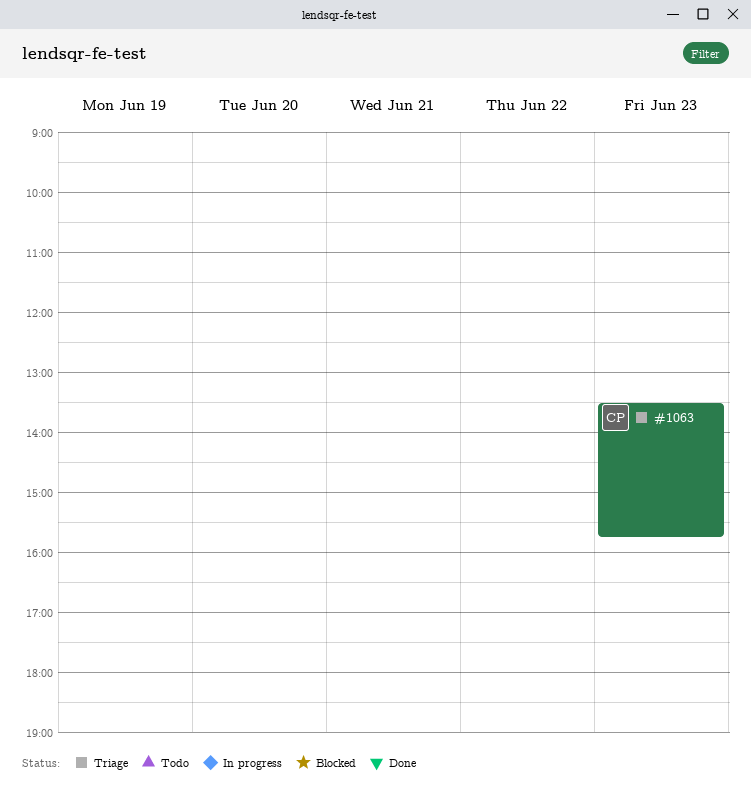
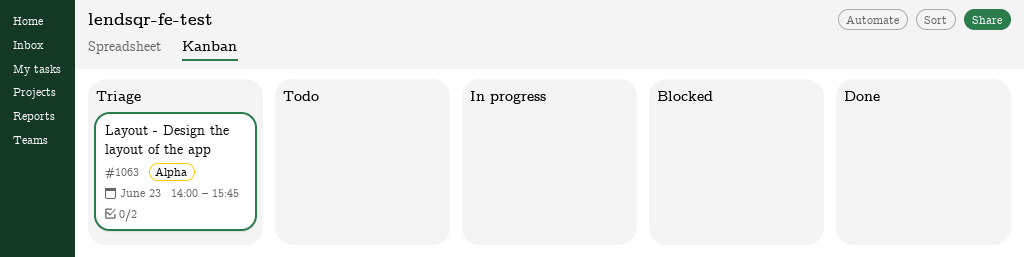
#1063, begins: 13:30 -> 14:00

